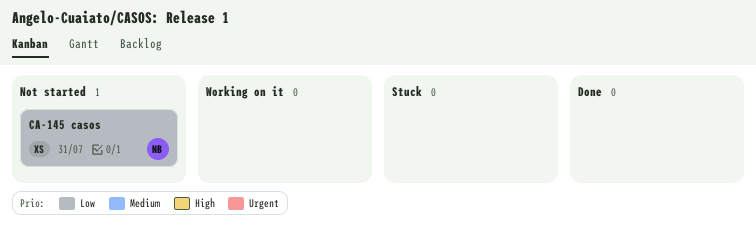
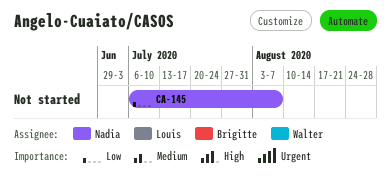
CA-145, due: Jul 31 -> Aug 7

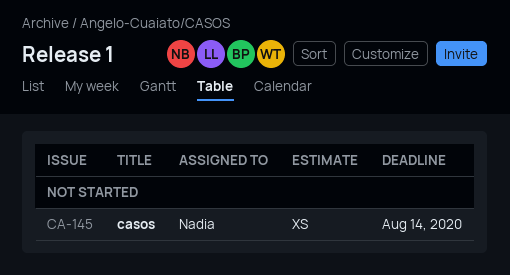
CA-145, due: Aug 7 -> Aug 14

